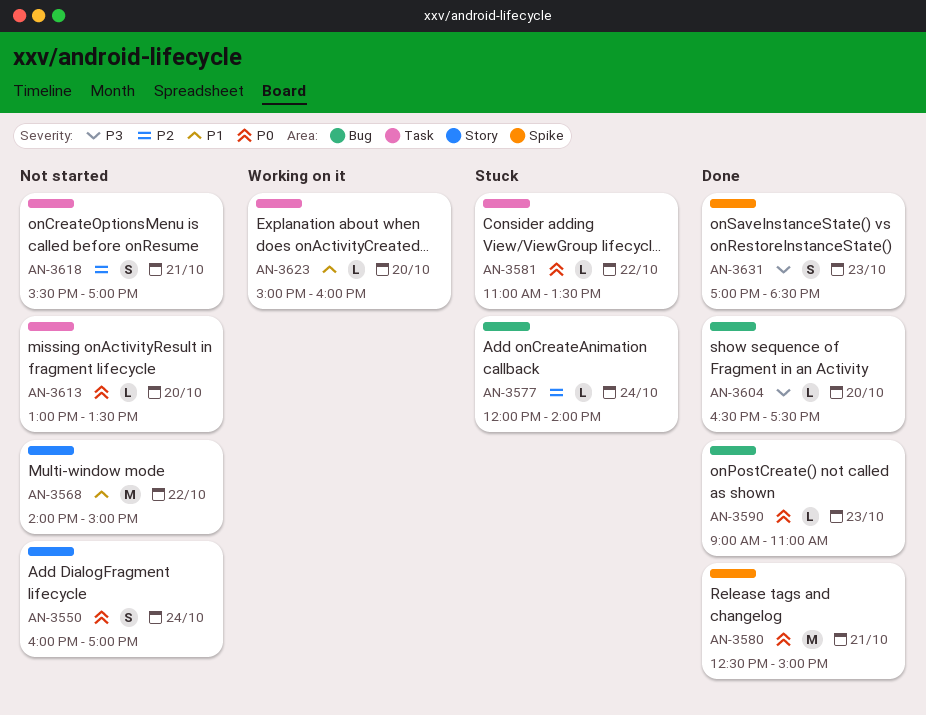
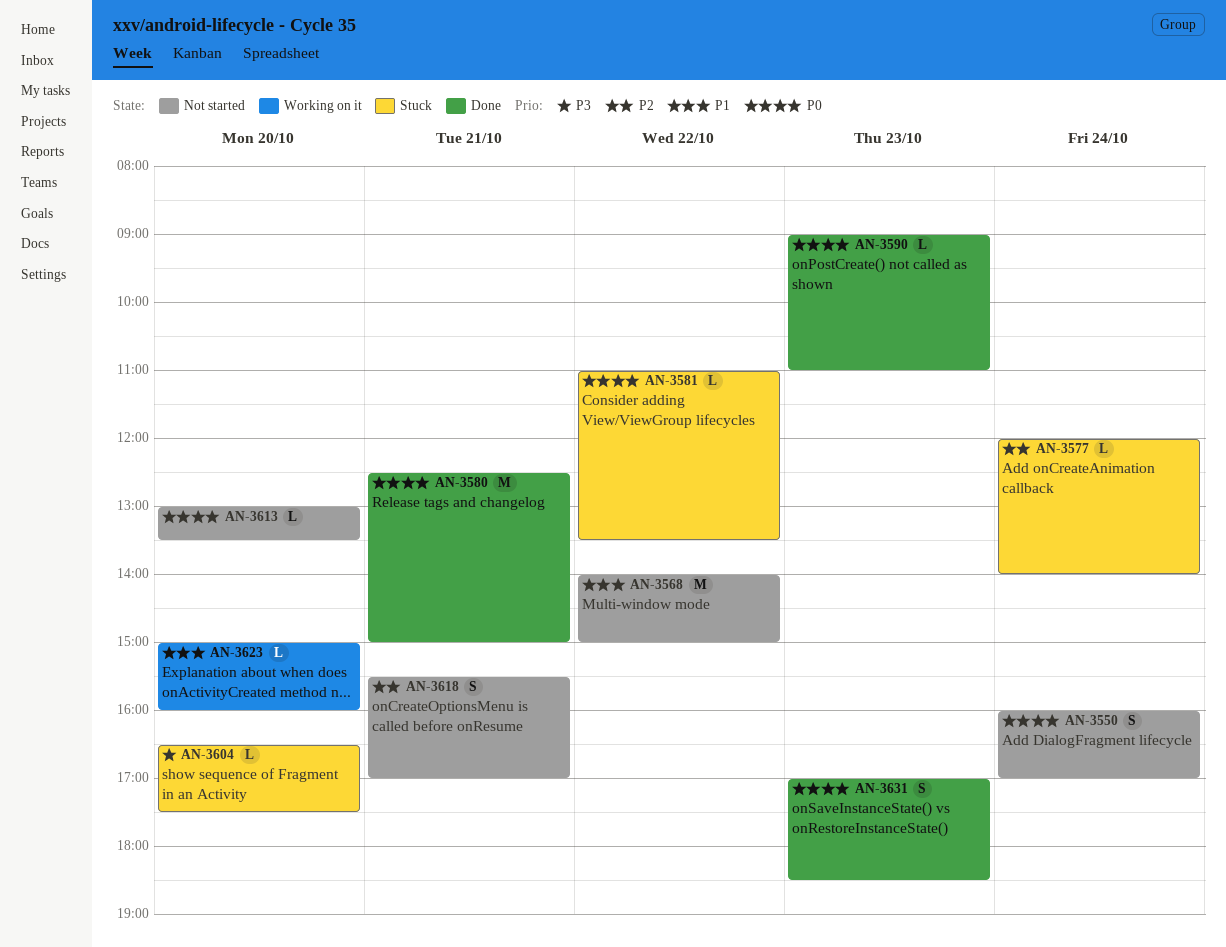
AN-3604, status: Done -> Stuck
AN-3631, priority: P3 -> P0

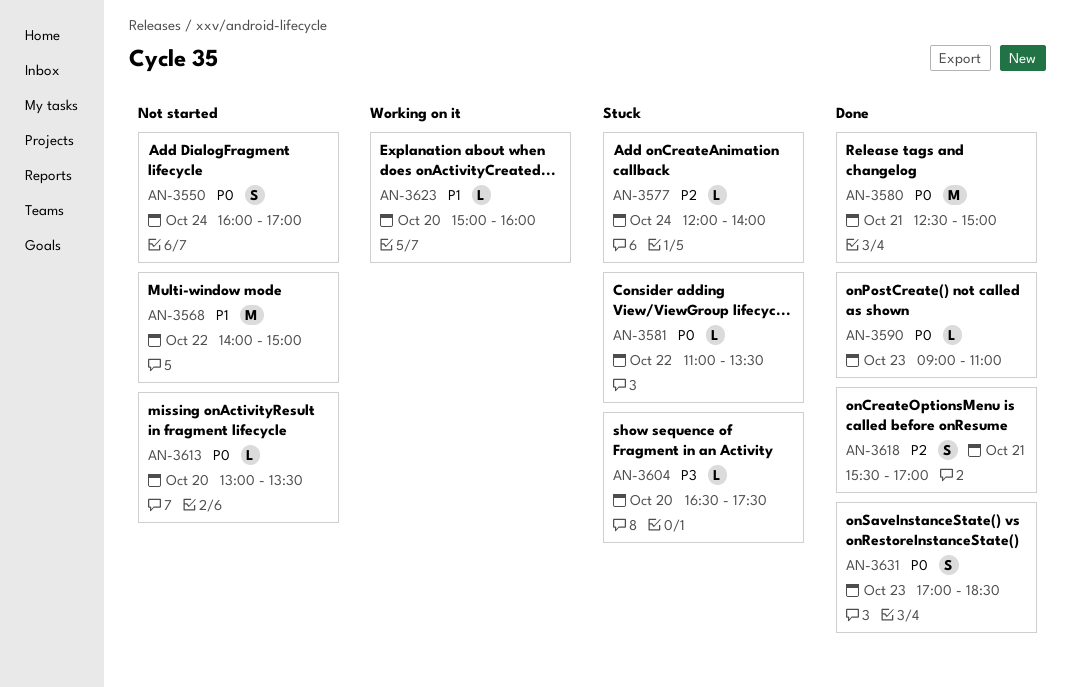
AN-3618, status: Not started -> Done

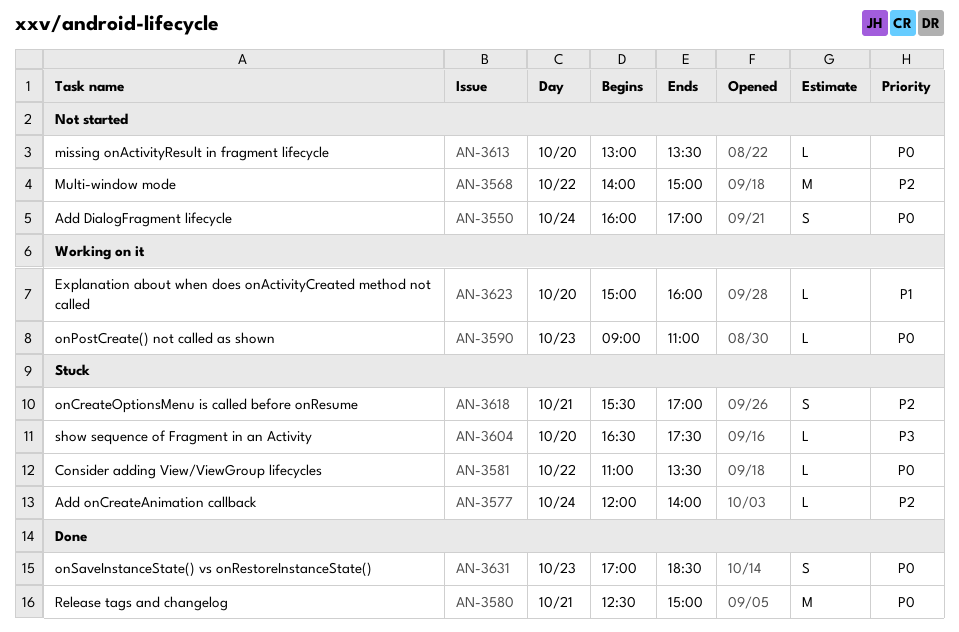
AN-3568, priority: P1 -> P2
AN-3590, status: Done -> Working on it
AN-3618, status: Done -> Stuck

